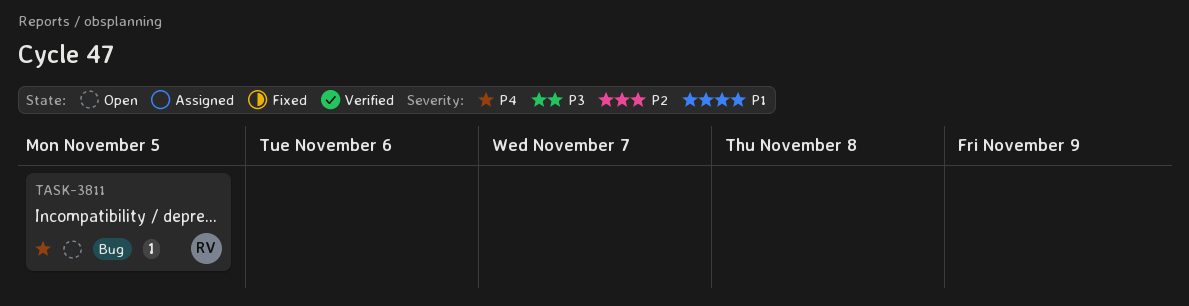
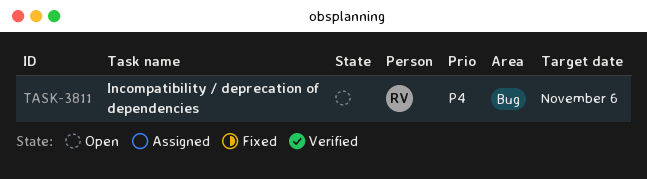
TASK-3811, due: Nov 5 -> Nov 6

